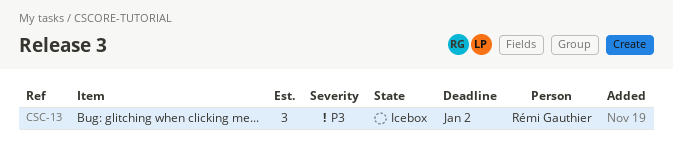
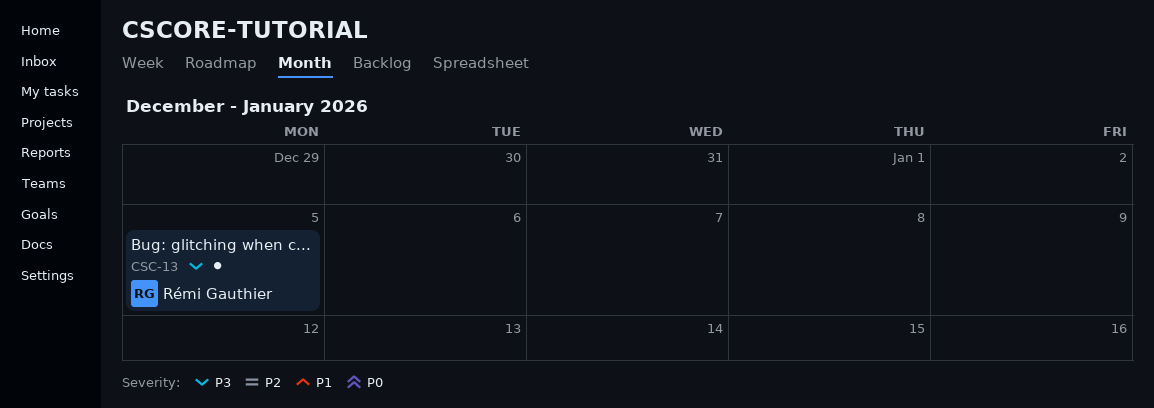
CSC-13, estimate: 3 -> 1
CSC-13, due: Jan 2 -> Jan 5

